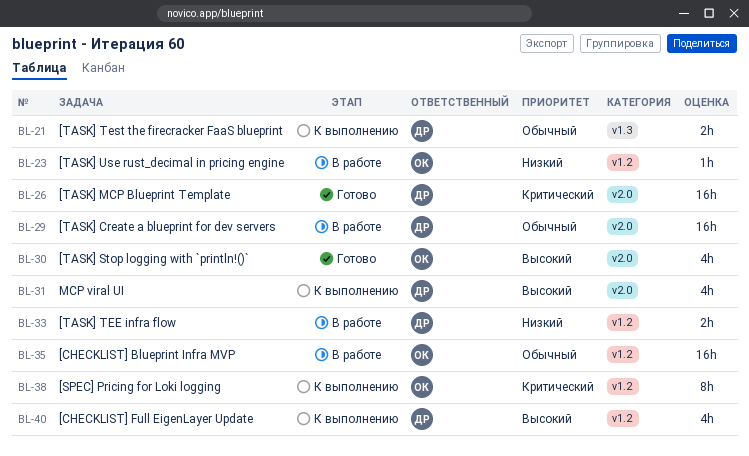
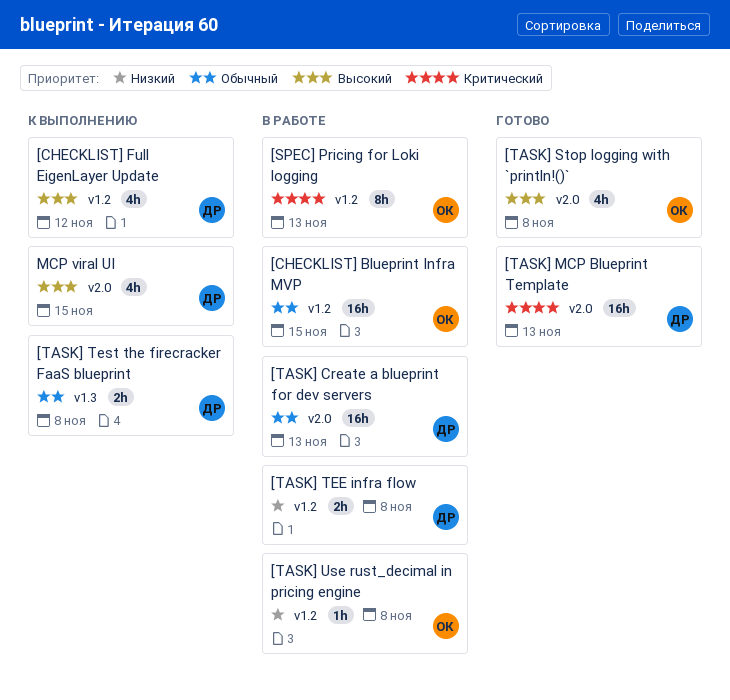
[SPEC] Pricing for Loki logging, status: К выполнению -> В работе

